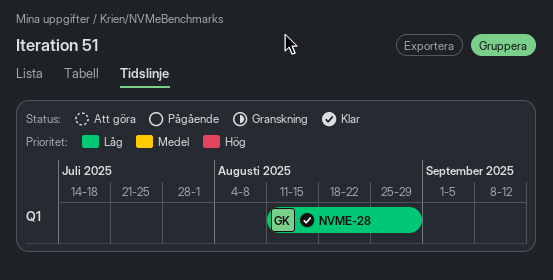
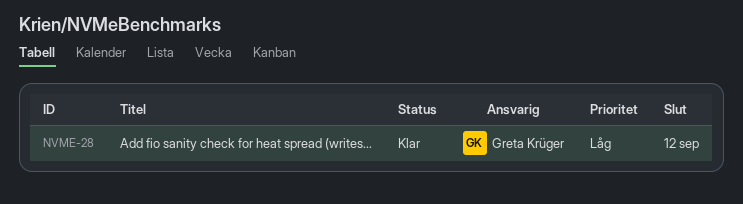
NVME-28, due: Aug 29 -> Sep 12

